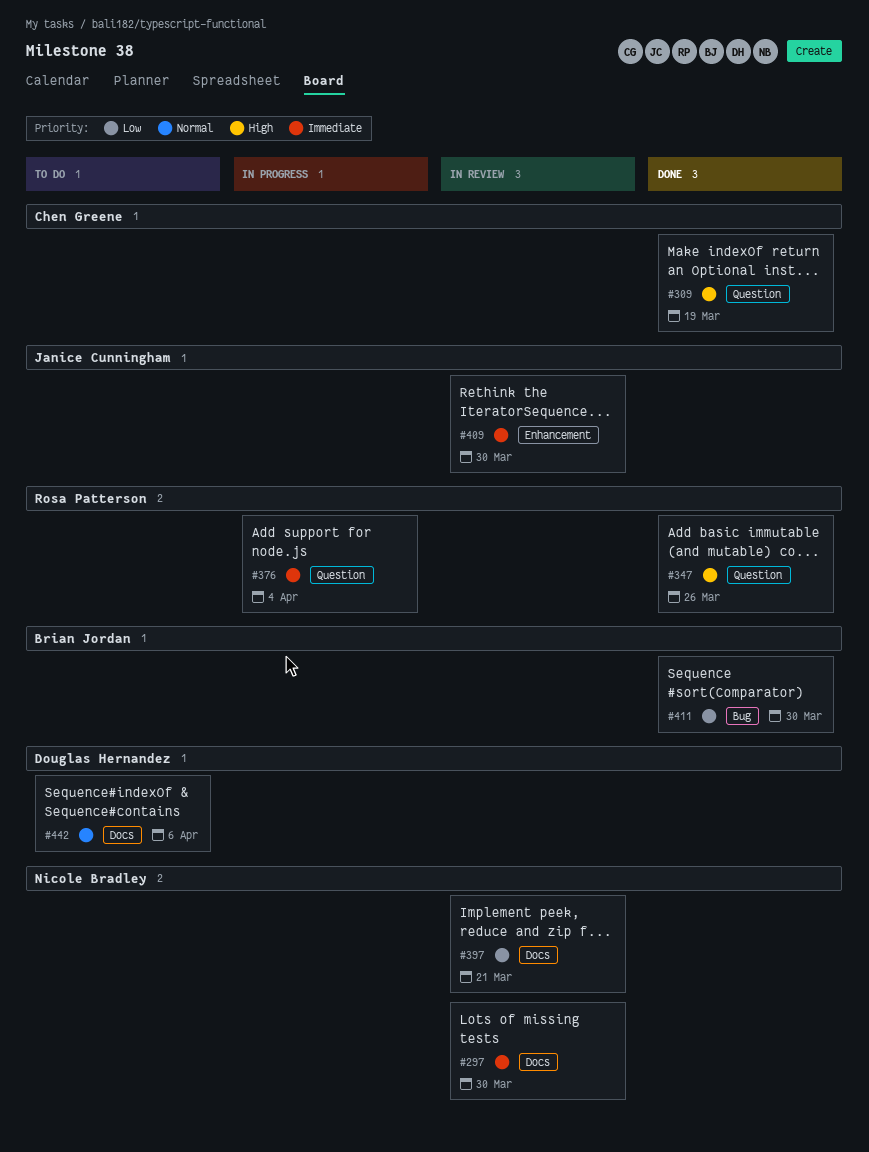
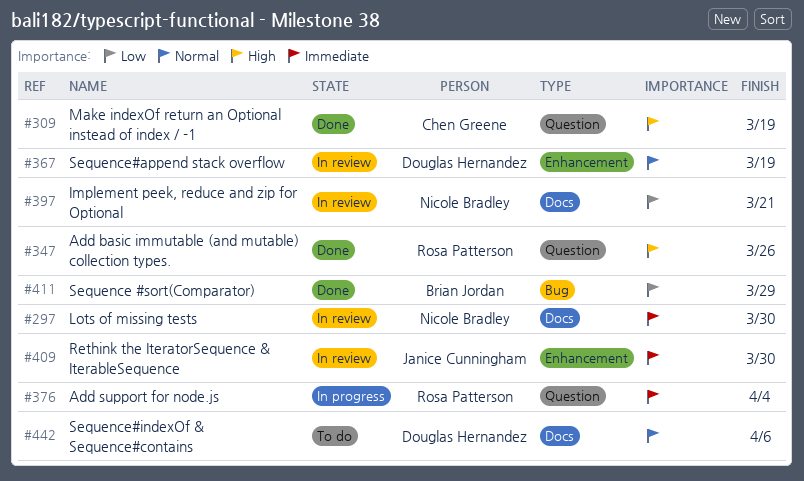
#367: none -> present
#411, due: Mar 30 -> Mar 29

